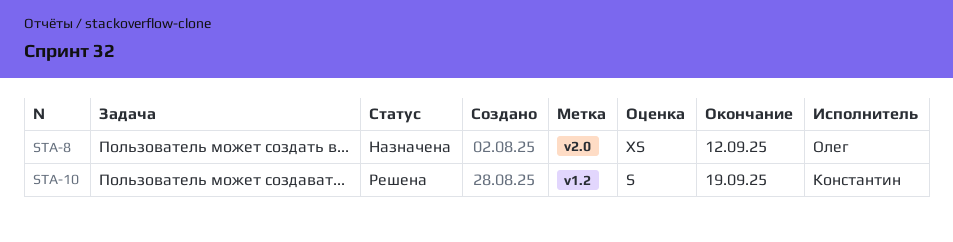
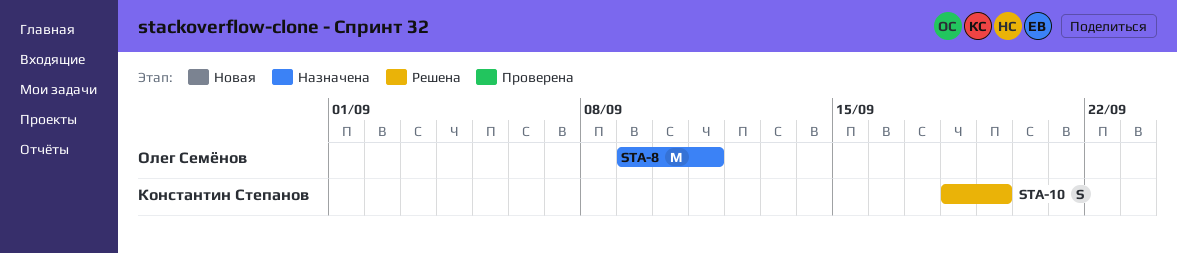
STA-8, estimate: XS -> M
STA-8, due: Sep 12 -> Sep 11

